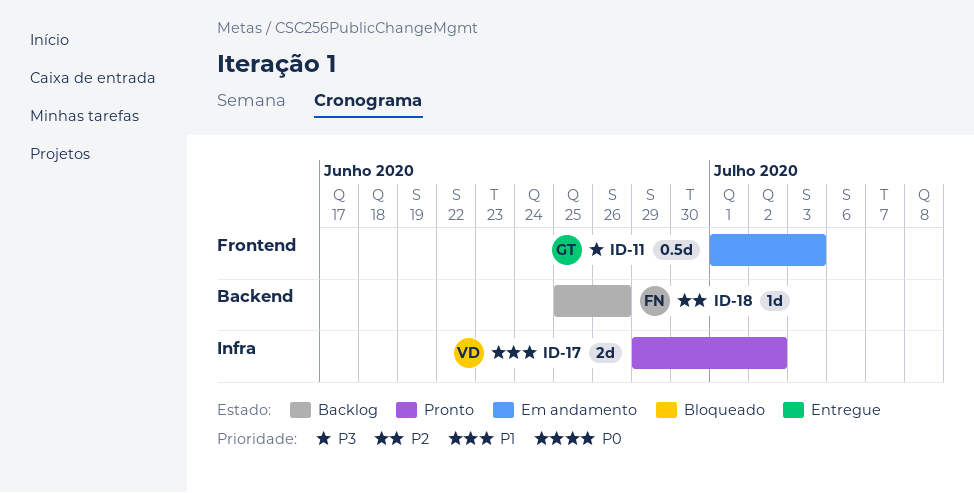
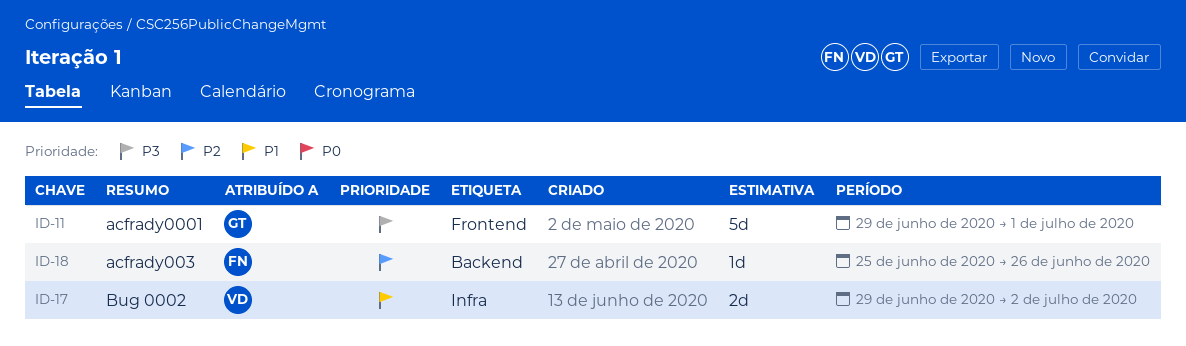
ID-11, estimate: 0.5d -> 5d
ID-11, start: Jul 1 -> Jun 29
ID-11, due: Jul 3 -> Jul 1

